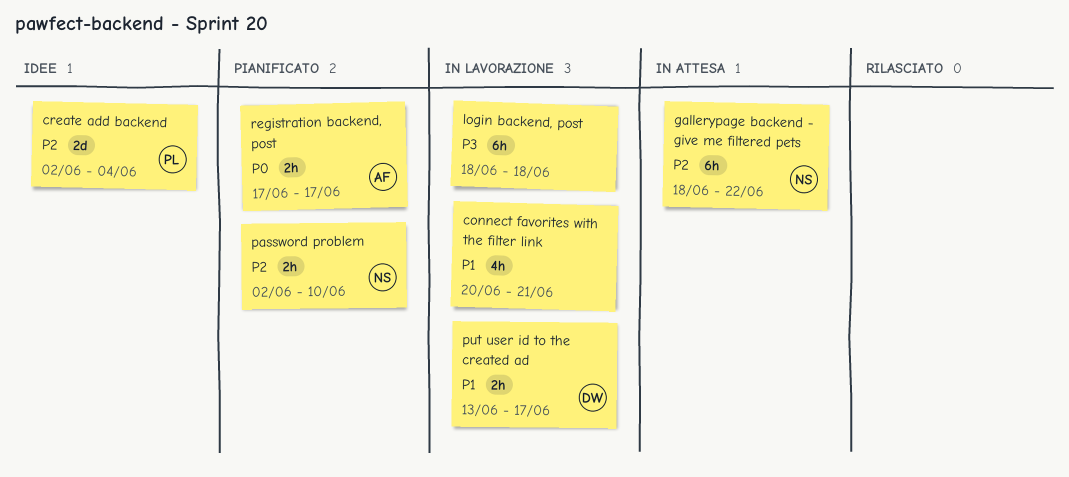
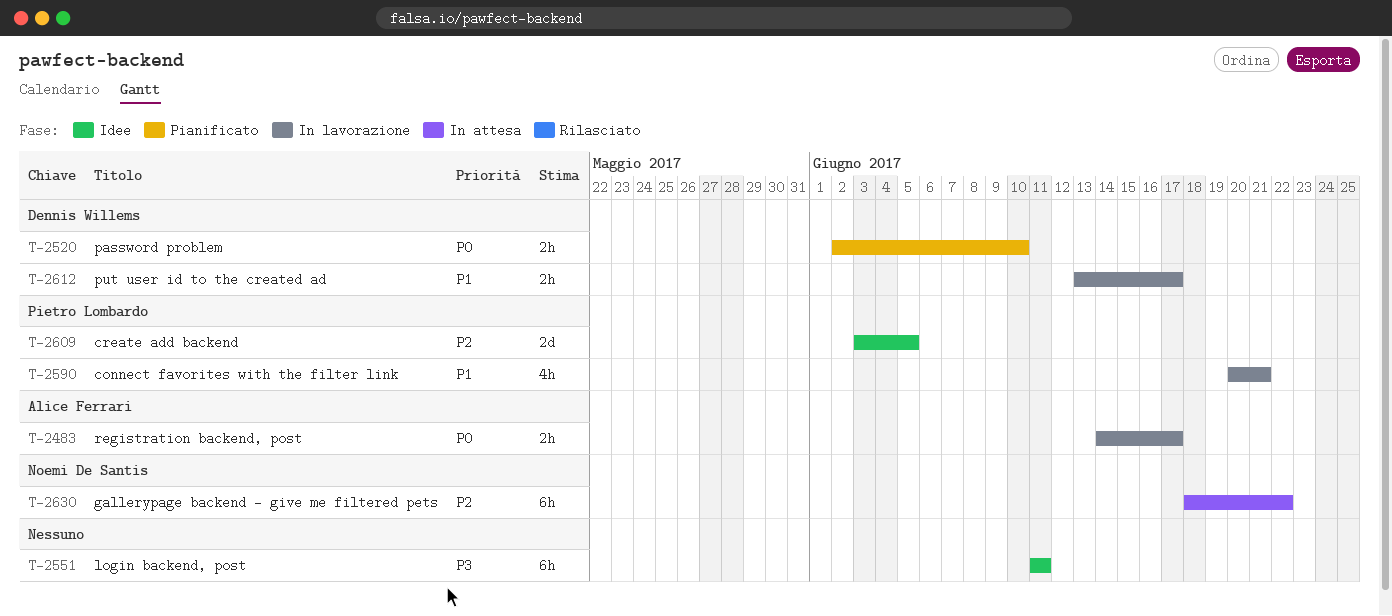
connect favorites with the filter link, owner: none -> Pietro Lombardo
create add backend, start: Jun 2 -> Jun 3
create add backend, due: Jun 4 -> Jun 5
login backend, post, status: In lavorazione -> Idee
login backend, post, start: Jun 18 -> Jun 11
login backend, post, due: Jun 18 -> Jun 11
password problem, owner: Noemi De Santis -> Dennis Willems
password problem, priority: P2 -> P0
registration backend, post, status: Pianificato -> In lavorazione
registration backend, post, start: Jun 17 -> Jun 14

